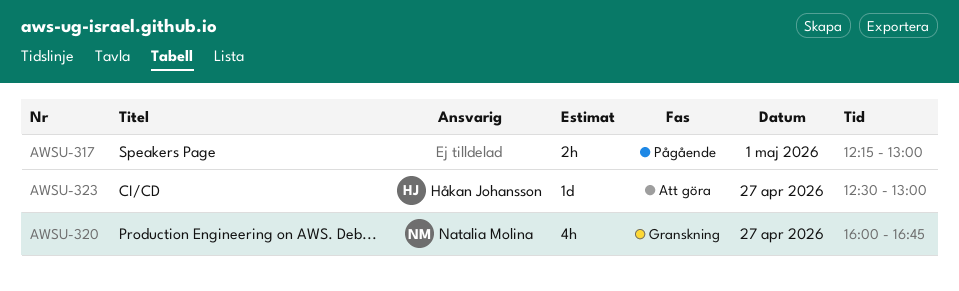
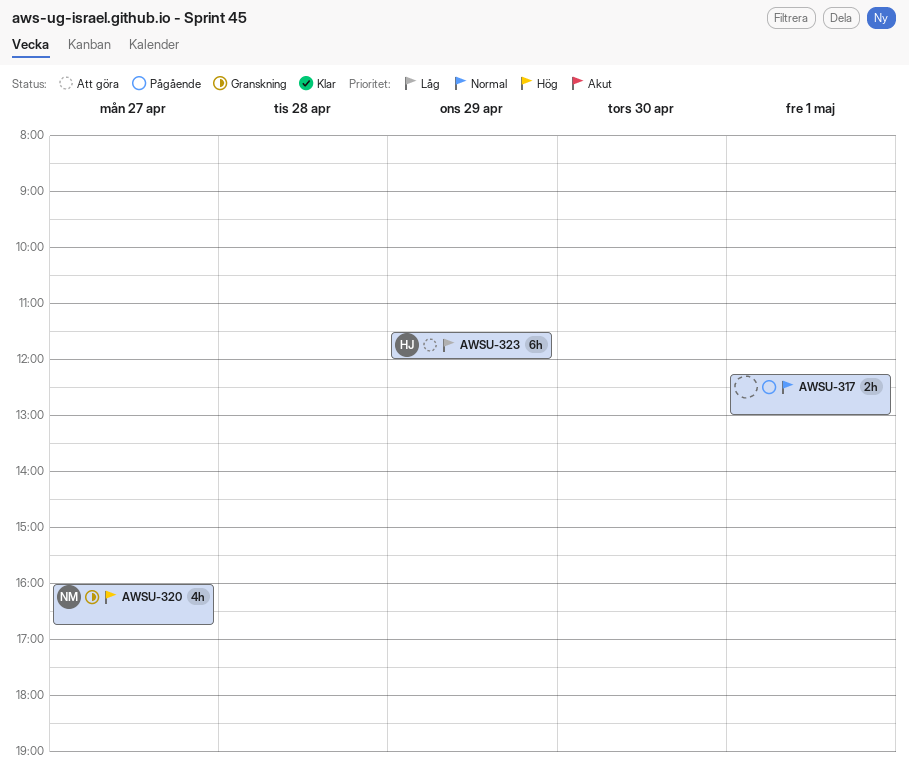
AWSU-323, estimate: 1d -> 6h
AWSU-323, day: Apr 27 -> Apr 29
AWSU-323, begins: 12:30 -> 11:30
AWSU-323, ends: 13:00 -> 12:00

